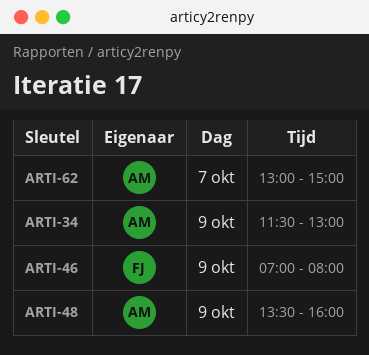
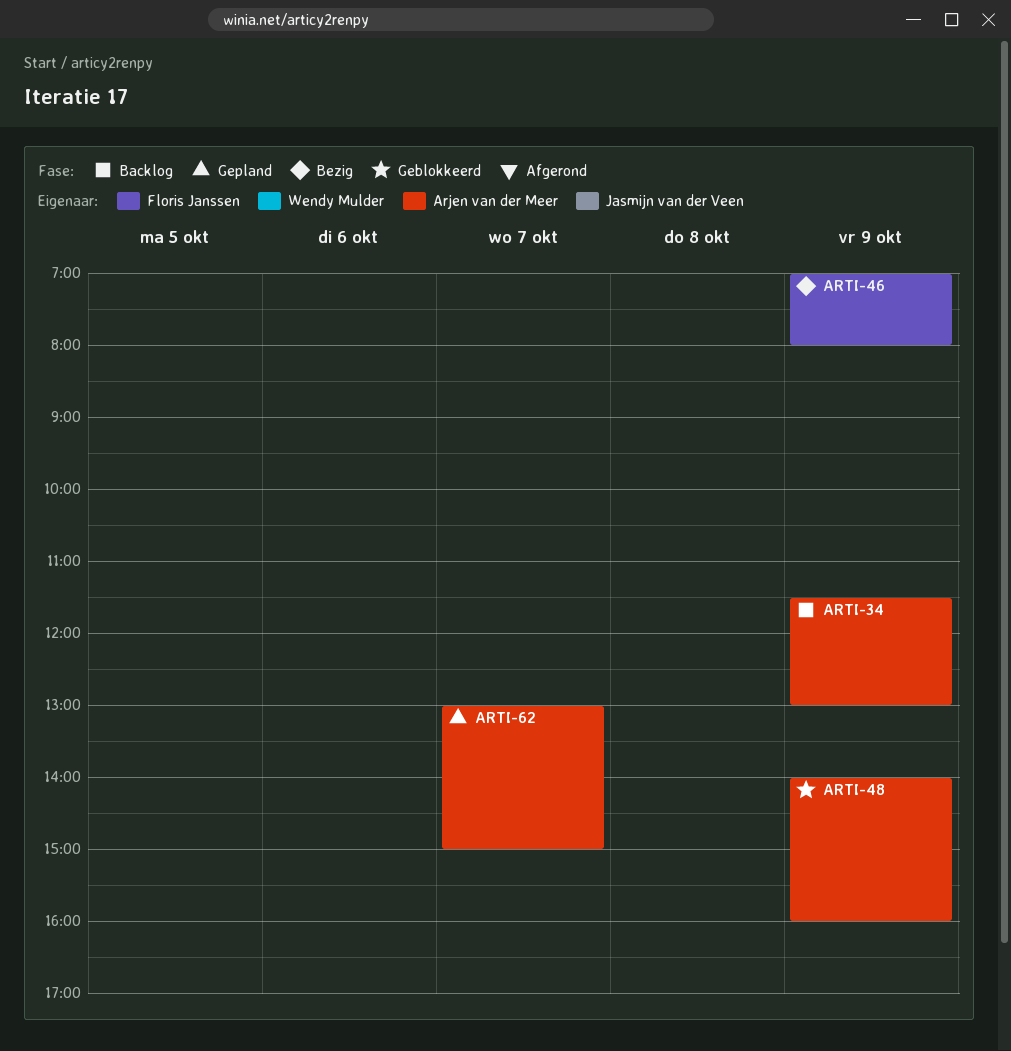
ARTI-48, begins: 13:30 -> 14:00

